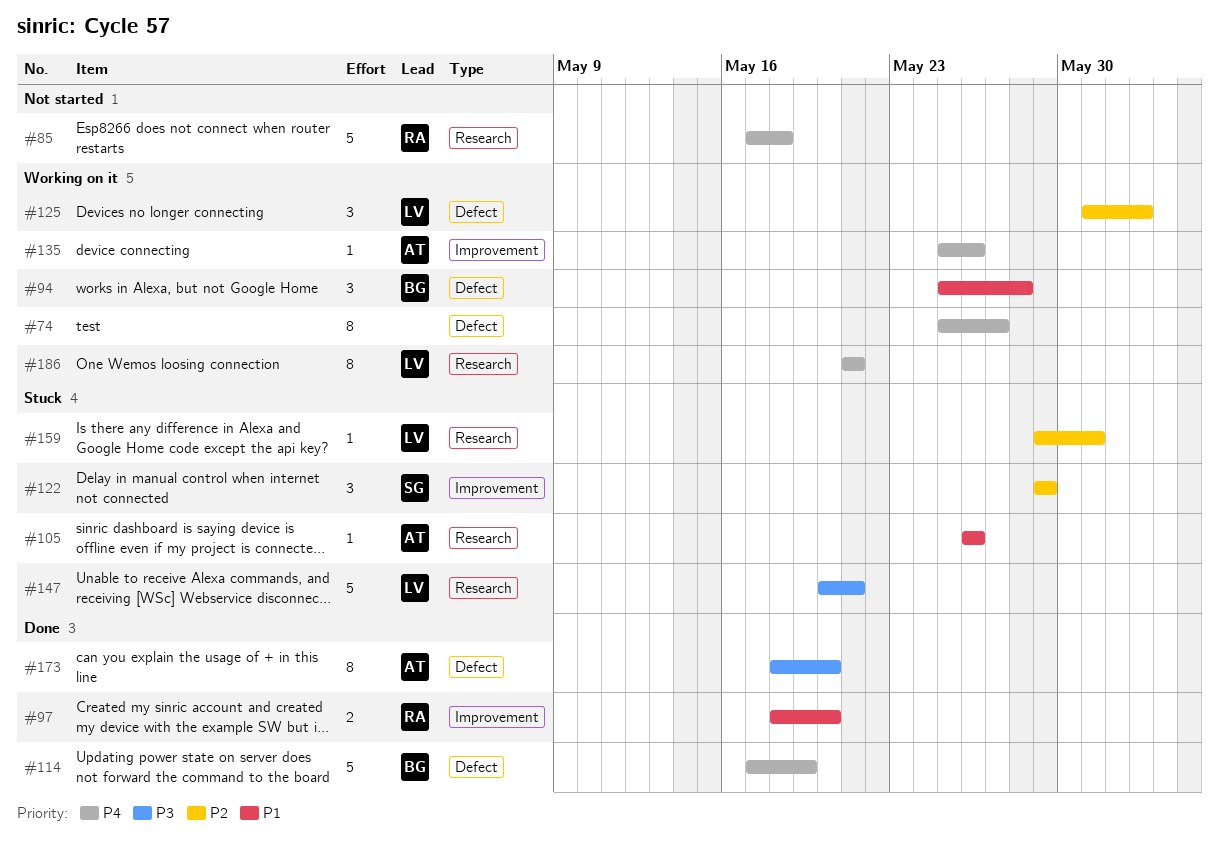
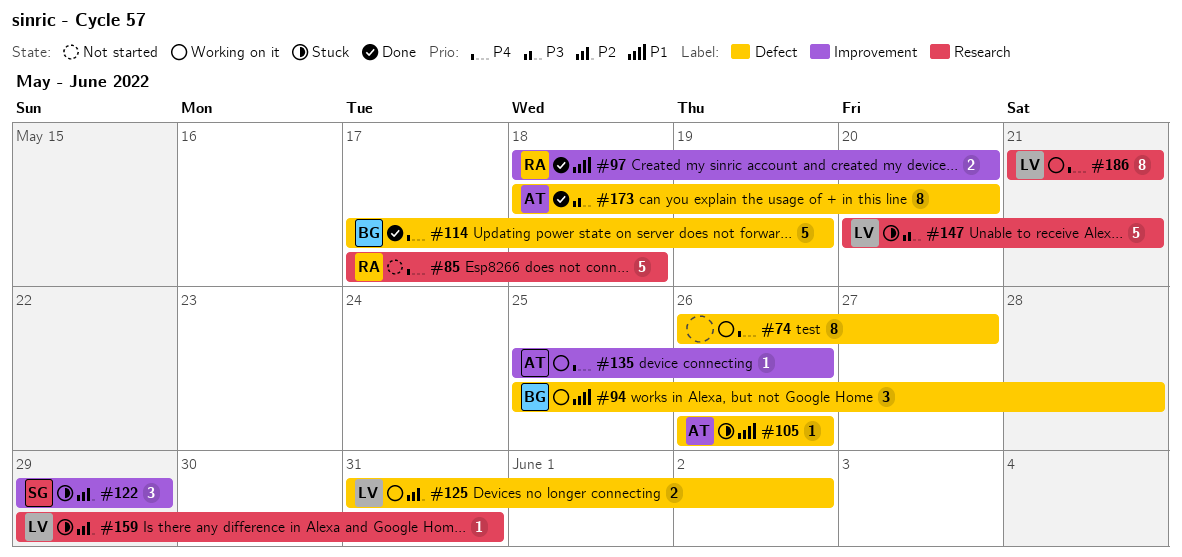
#74, start: May 25 -> May 26
#105, label: Research -> Defect
#125, estimate: 3 -> 2

